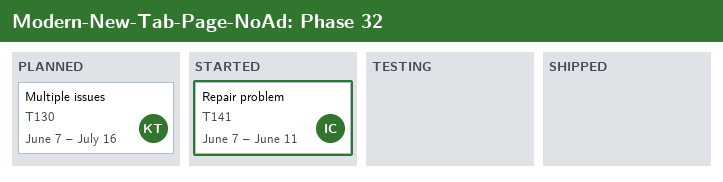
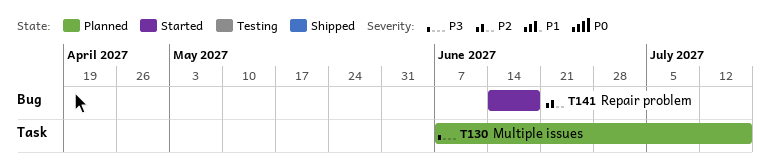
T141, start: Jun 7 -> Jun 14
T141, due: Jun 11 -> Jun 18

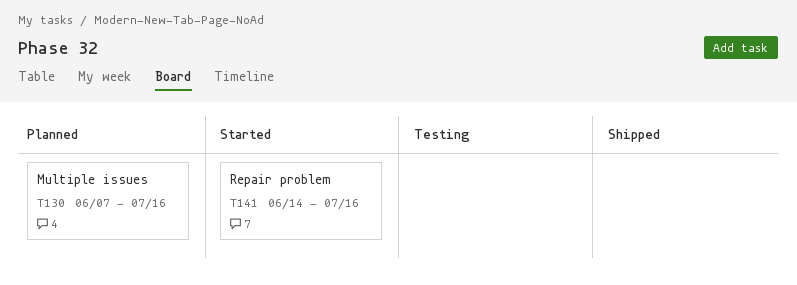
T141, due: Jun 18 -> Jul 16

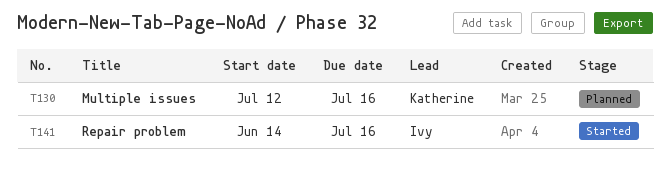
T130, start: Jun 7 -> Jul 12

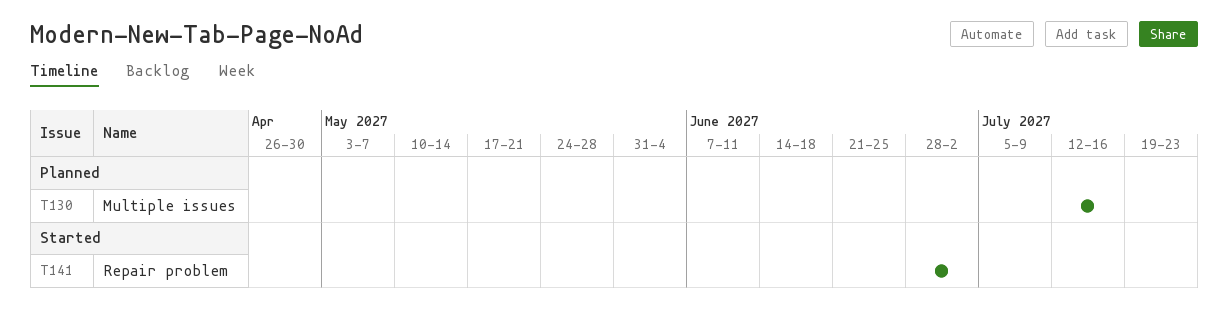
T141, start: Jun 14 -> Jun 28
T141, due: Jul 16 -> Jul 2

